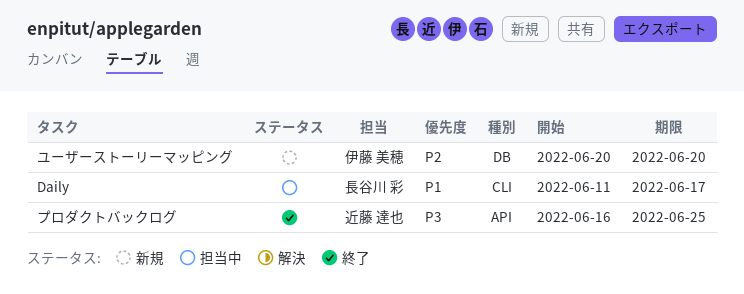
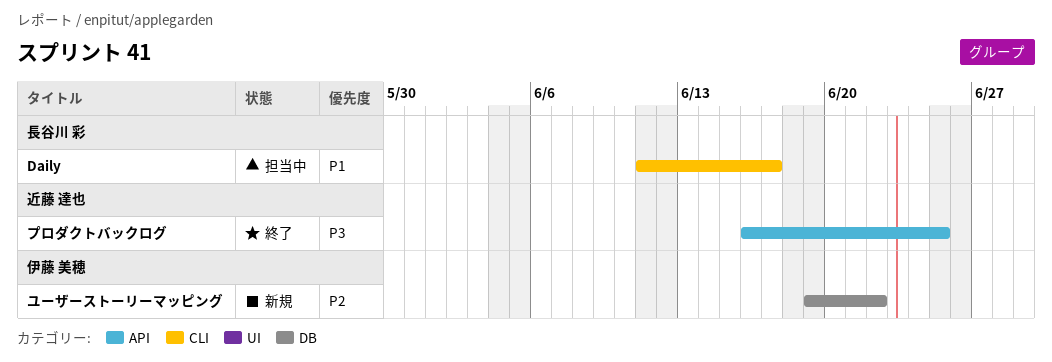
ユーザーストーリーマッピング, start: Jun 20 -> Jun 19
ユーザーストーリーマッピング, due: Jun 20 -> Jun 22

